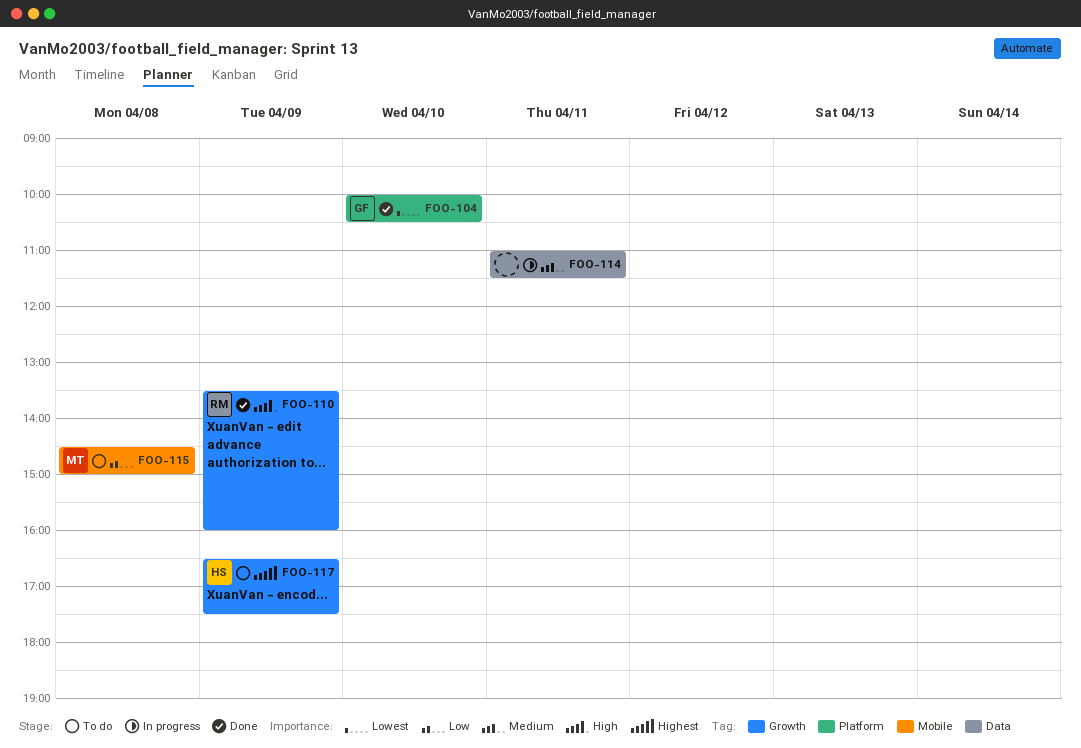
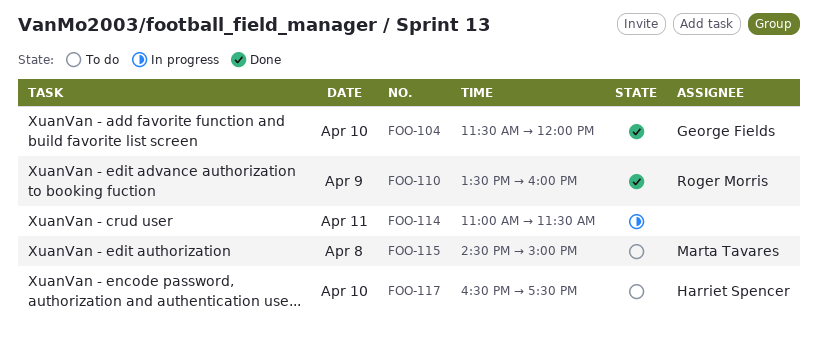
FOO-104, begins: 10:00 -> 11:30
FOO-104, ends: 10:30 -> 12:00
FOO-117, day: Apr 9 -> Apr 10

